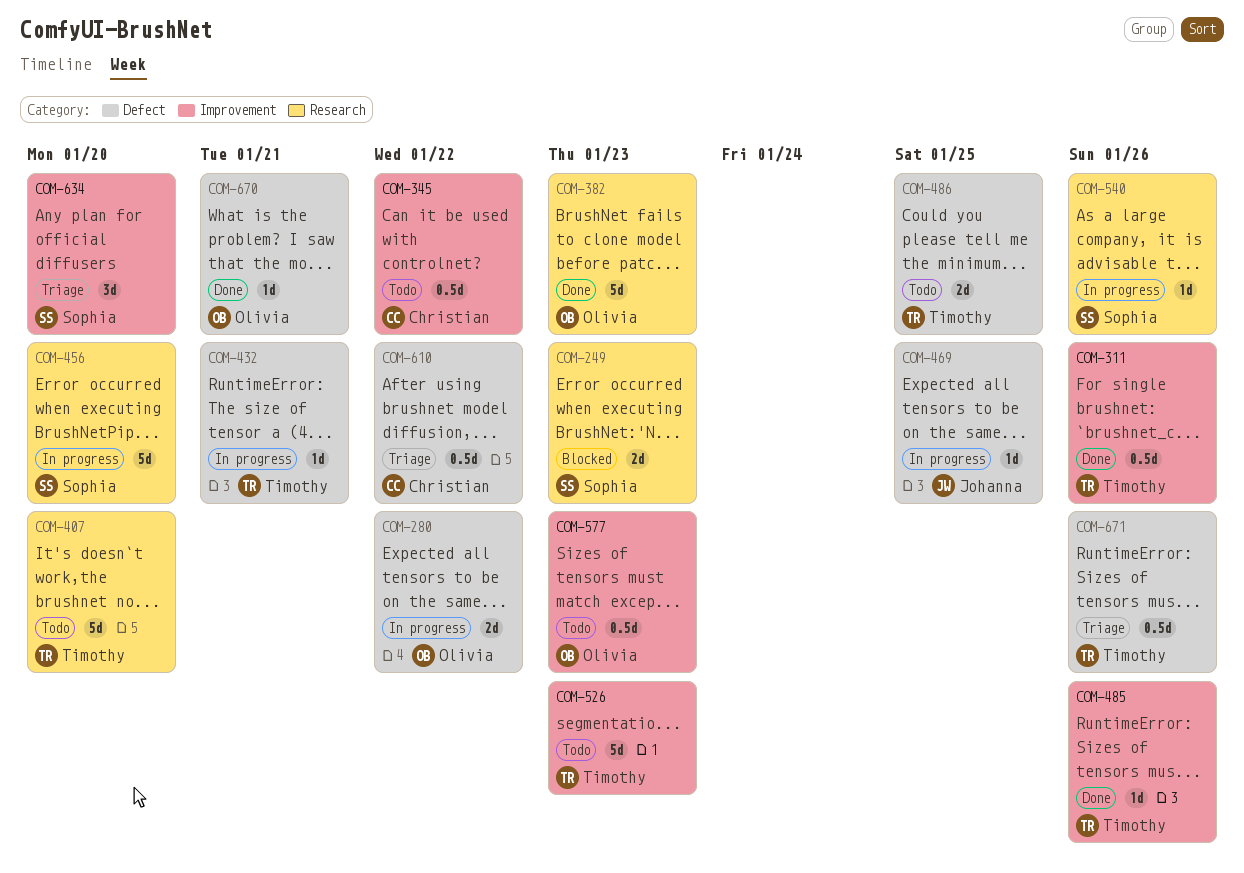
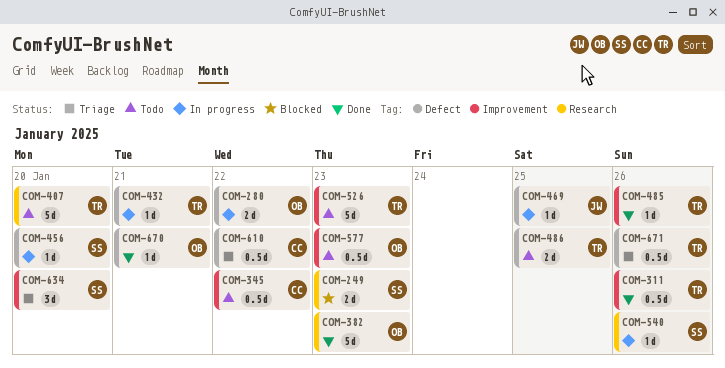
COM-456, label: Research -> Defect
COM-456, estimate: 5d -> 1d

